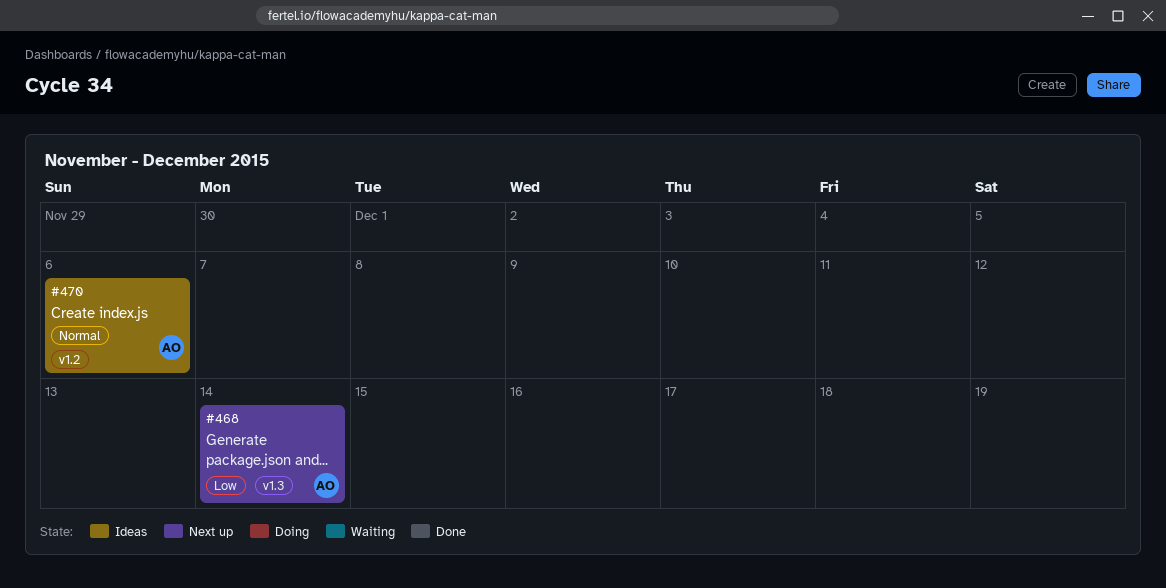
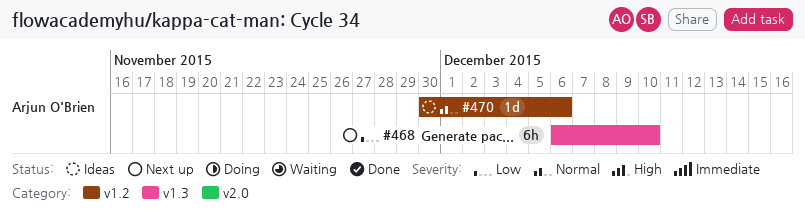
#468, due: Dec 14 -> Dec 10

